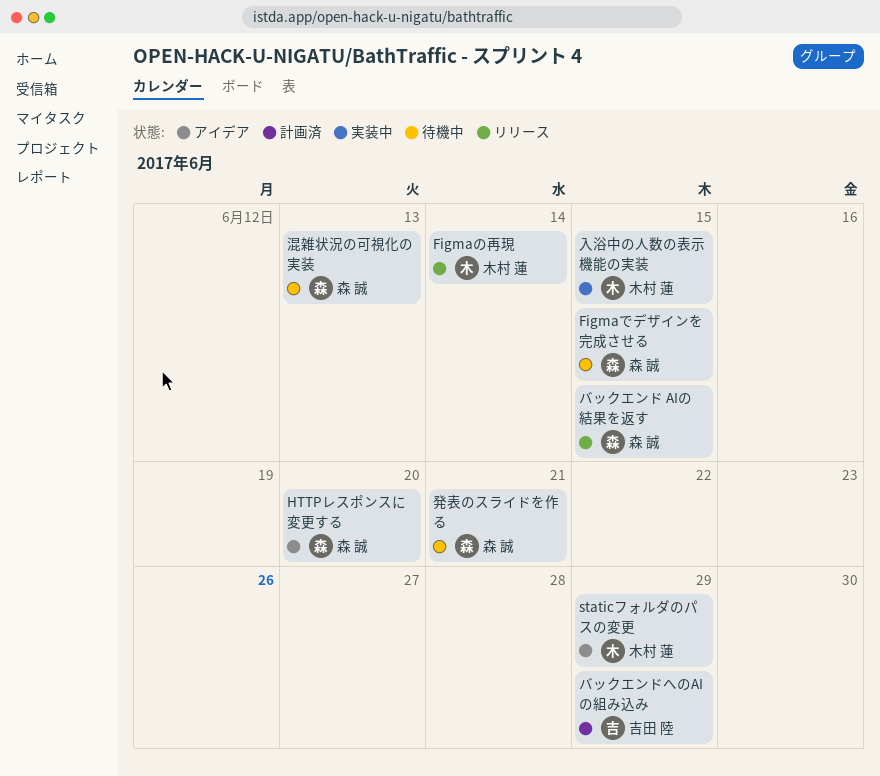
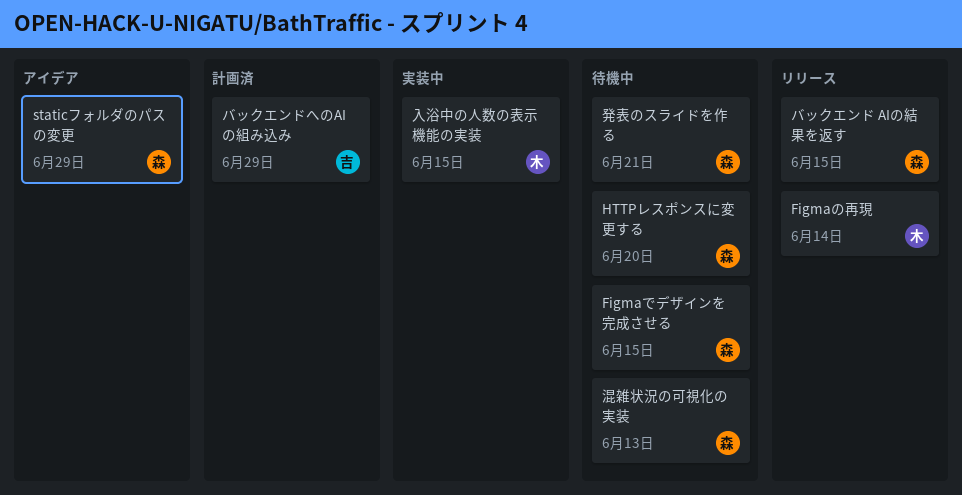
HTTPレスポンスに変更する, status: アイデア -> 待機中
staticフォルダのパスの変更, owner: 木村 蓮 -> 森 誠

